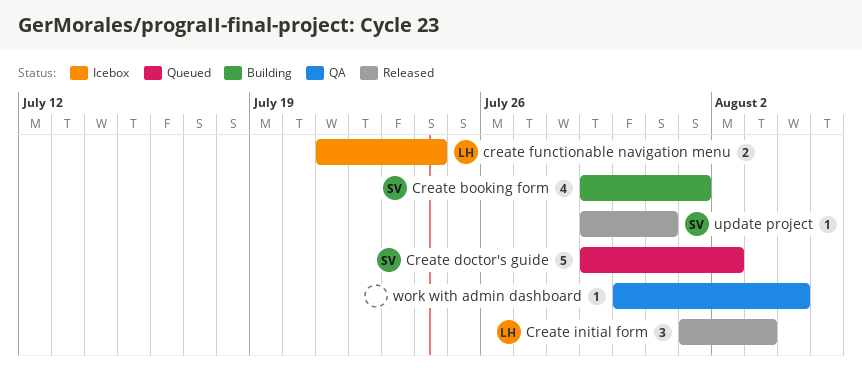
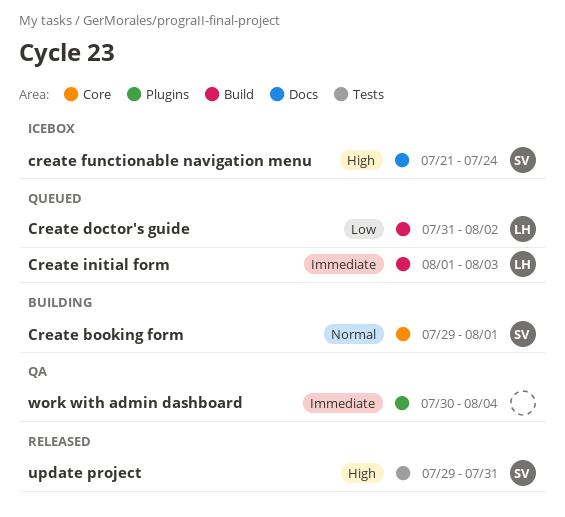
Create doctor's guide, owner: SV -> LH
Create doctor's guide, start: Jul 29 -> Jul 31
create functionable navigation menu, owner: LH -> SV
Create initial form, status: Released -> Queued

